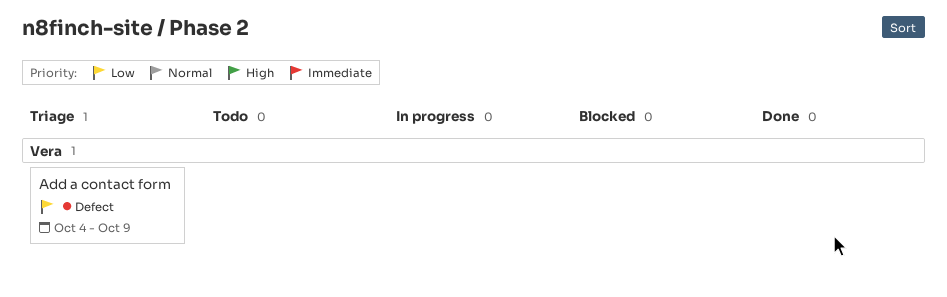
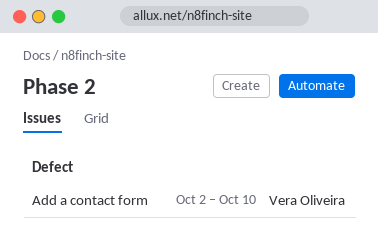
Add a contact form, start: Oct 4 -> Oct 2
Add a contact form, due: Oct 9 -> Oct 10

